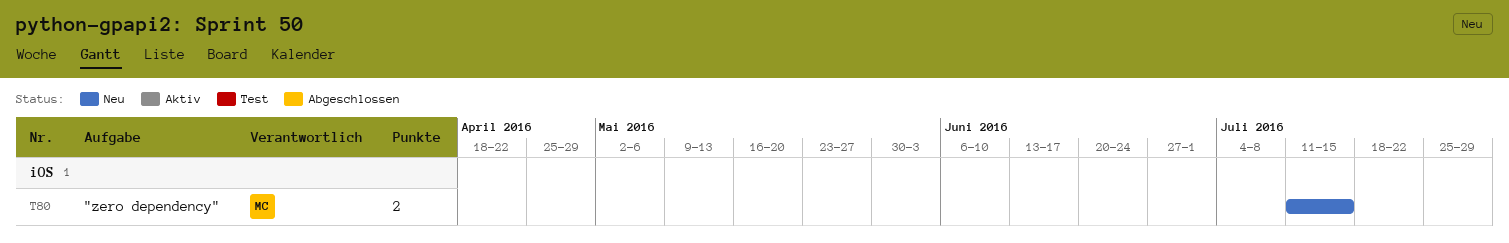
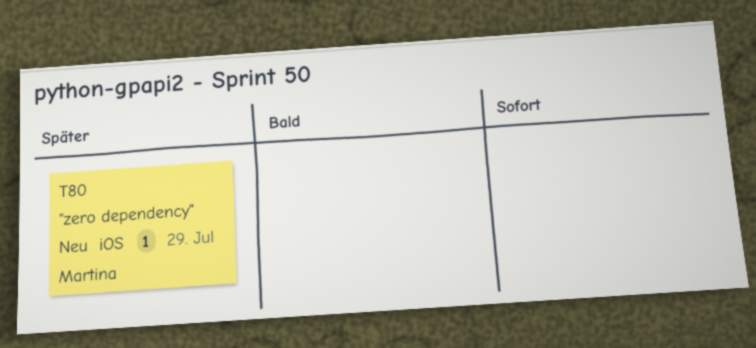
T80, estimate: 2 -> 1
T80, due: Jul 15 -> Jul 29

